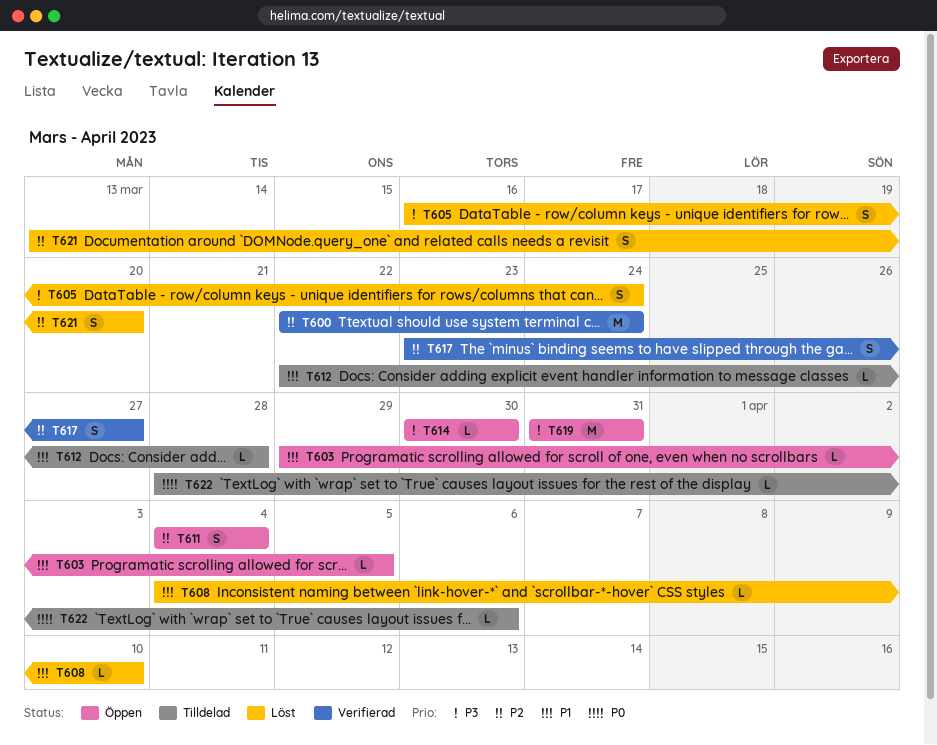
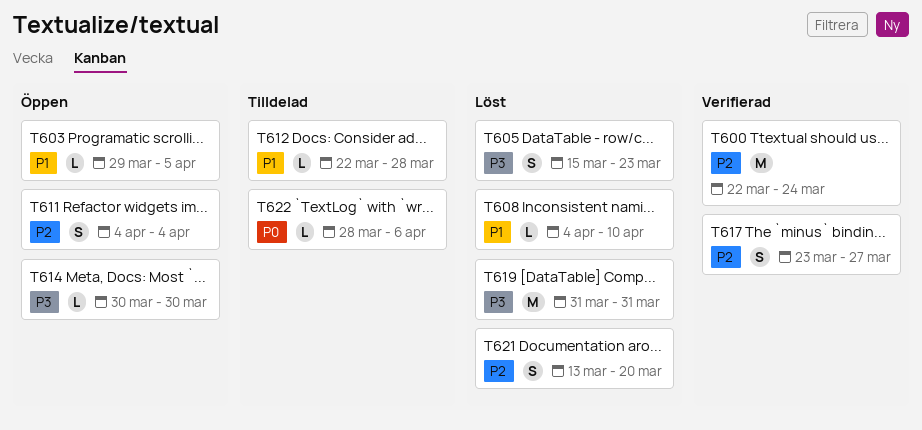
T605, start: Mar 16 -> Mar 15
T605, due: Mar 24 -> Mar 23
T619, status: Öppen -> Löst

